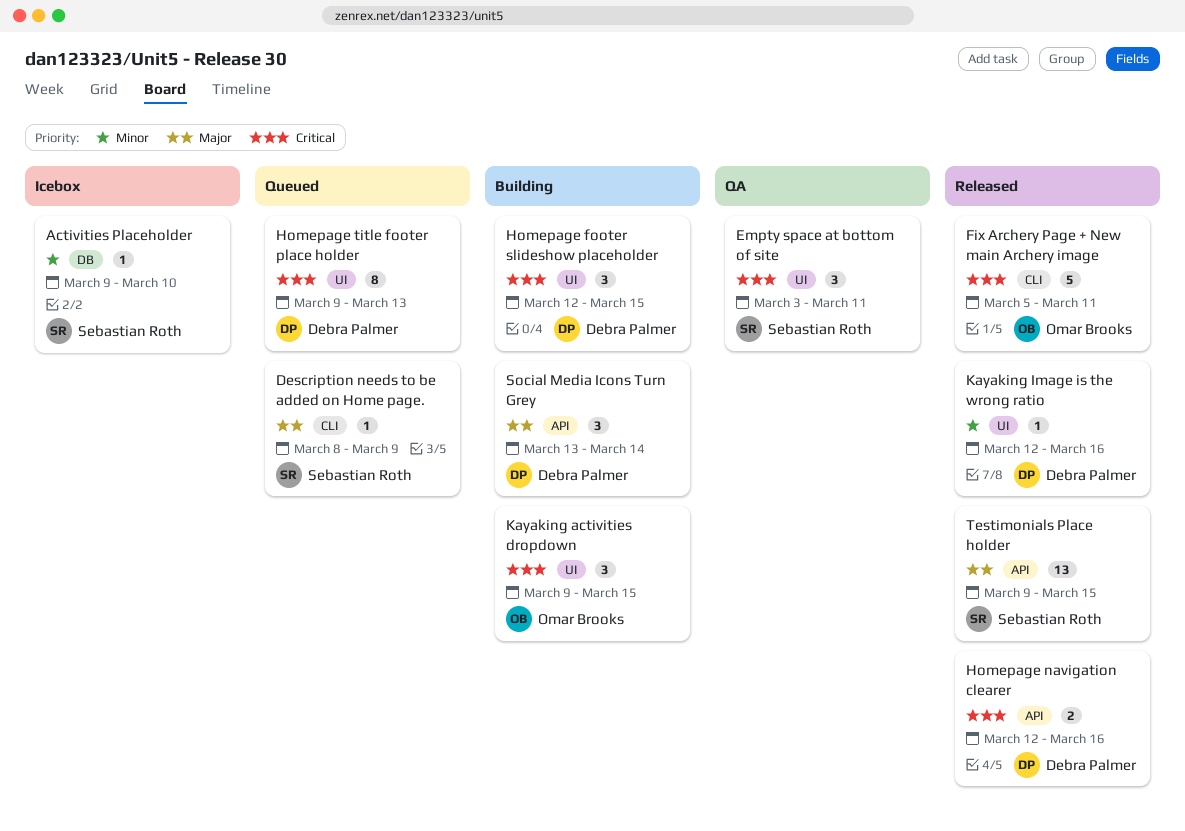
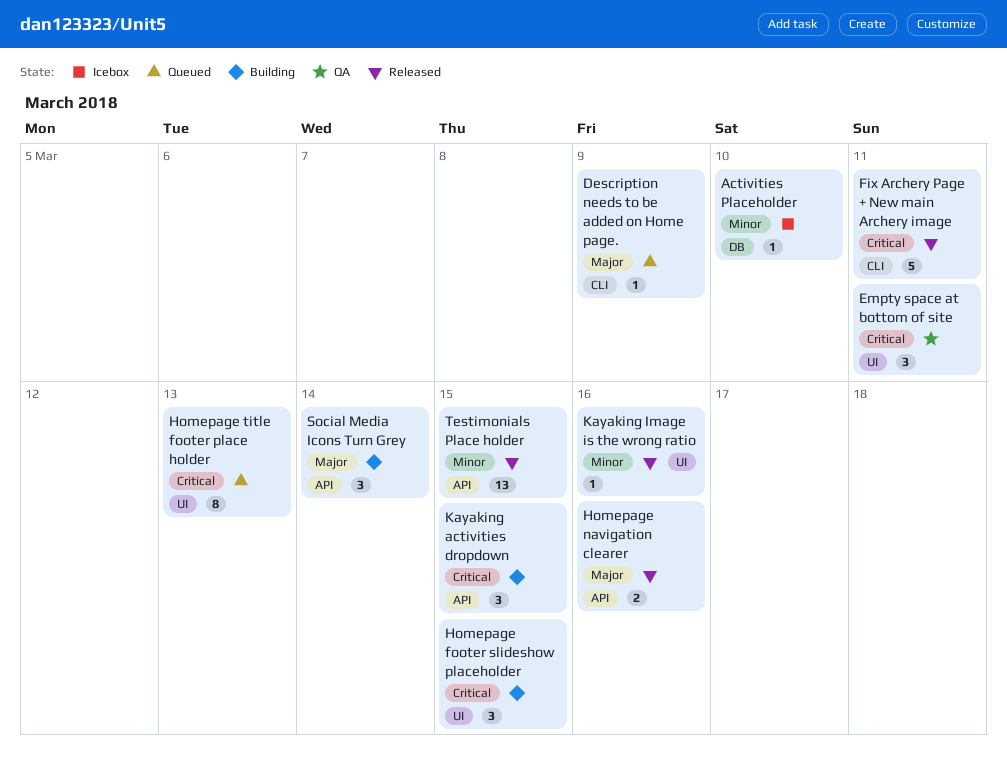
Homepage navigation clearer, priority: Critical -> Major
Kayaking activities dropdown, label: UI -> API
Testimonials Place holder, priority: Major -> Minor

